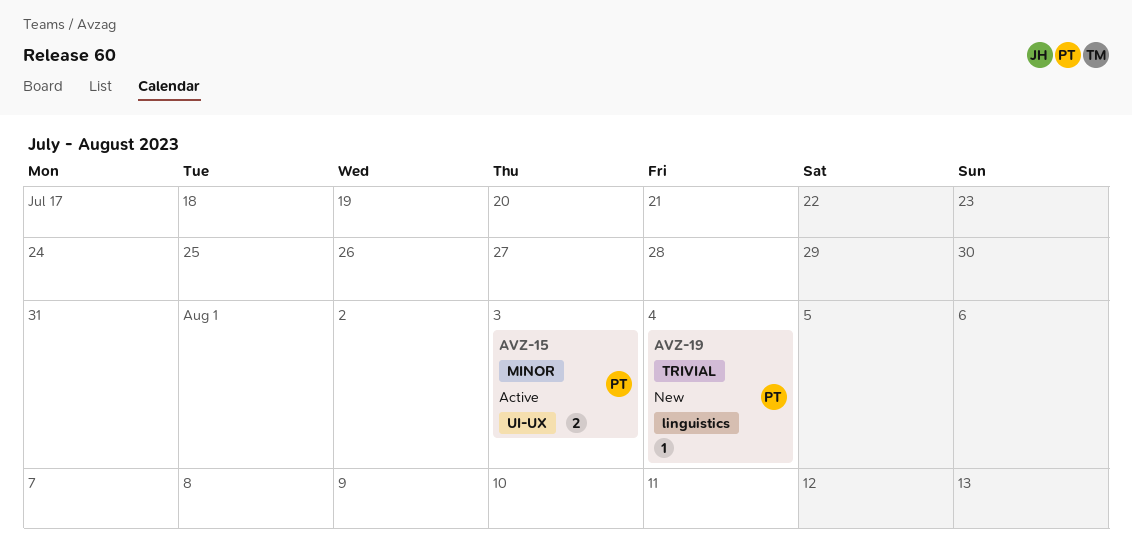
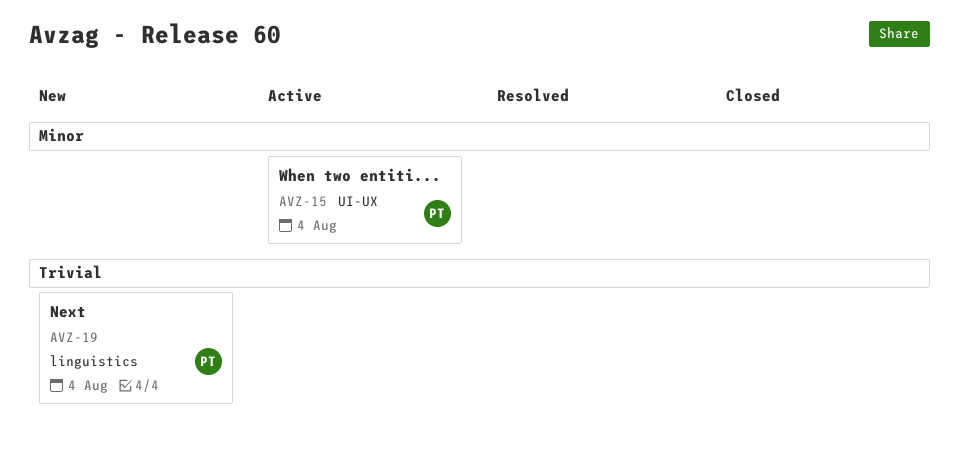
AVZ-15, due: Aug 3 -> Aug 4

